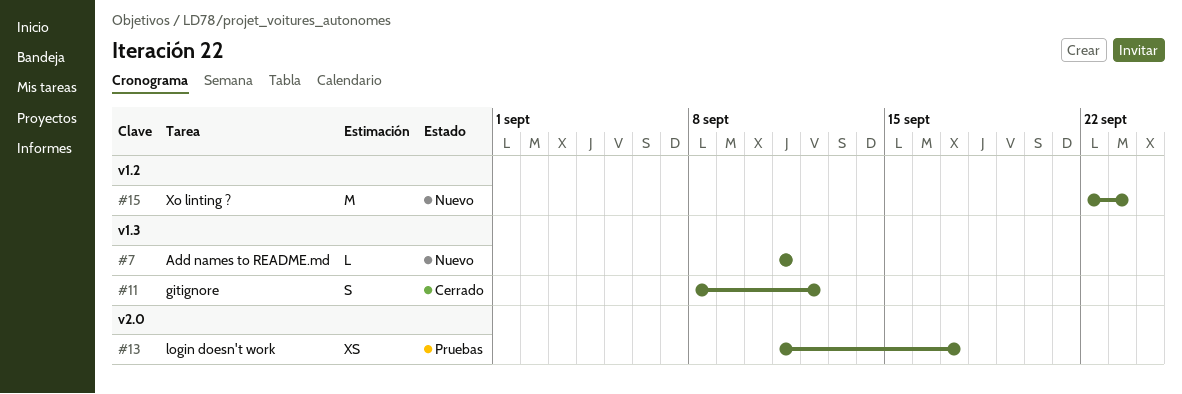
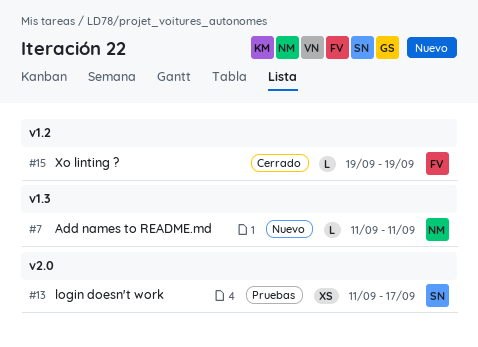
#11: present -> none
#15, status: Nuevo -> Cerrado
#15, estimate: M -> L
#15, start: Sep 22 -> Sep 19
#15, due: Sep 23 -> Sep 19

